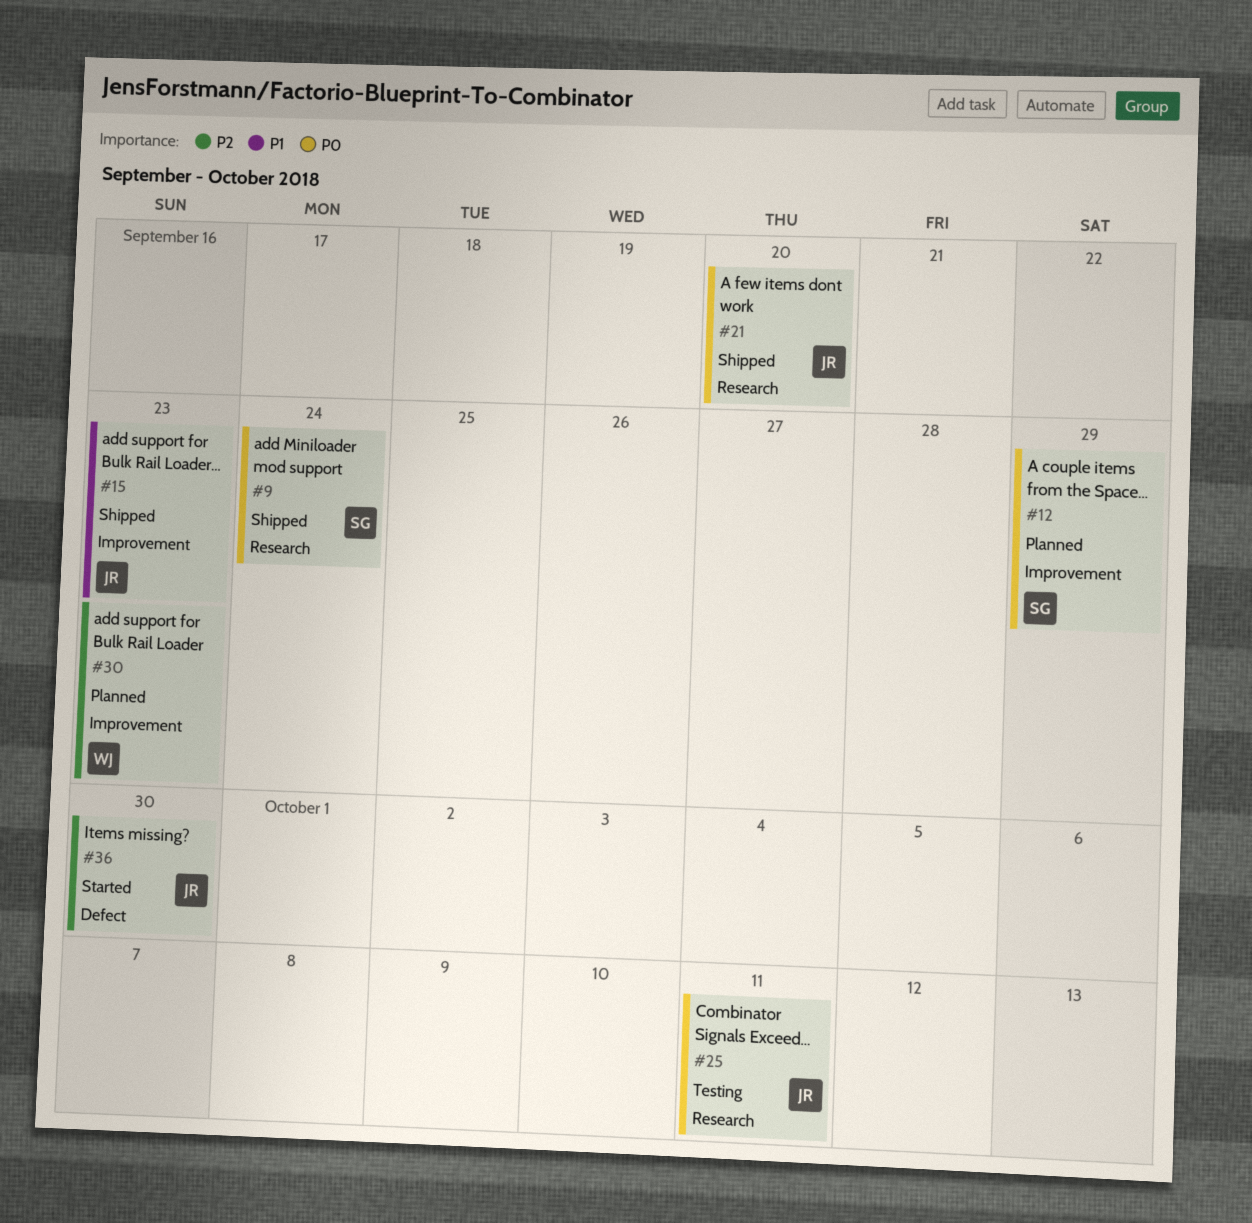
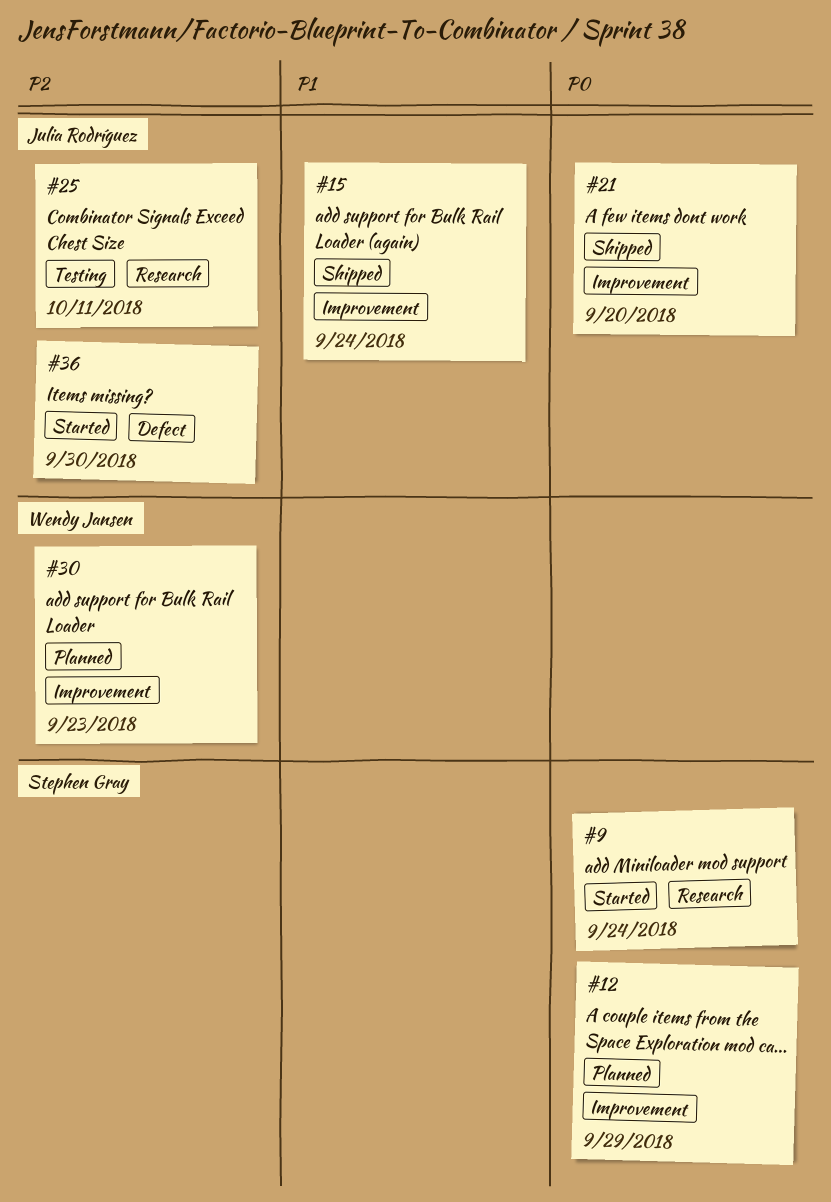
#9, status: Shipped -> Started
#15, due: Sep 23 -> Sep 24
#21, label: Research -> Improvement
#25, priority: P0 -> P2

